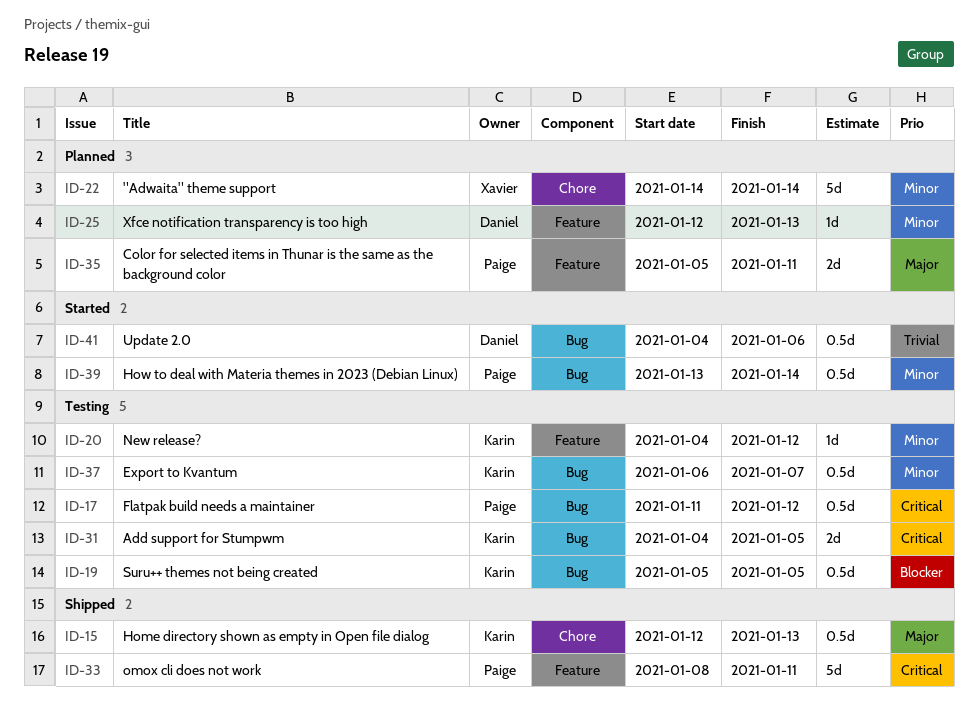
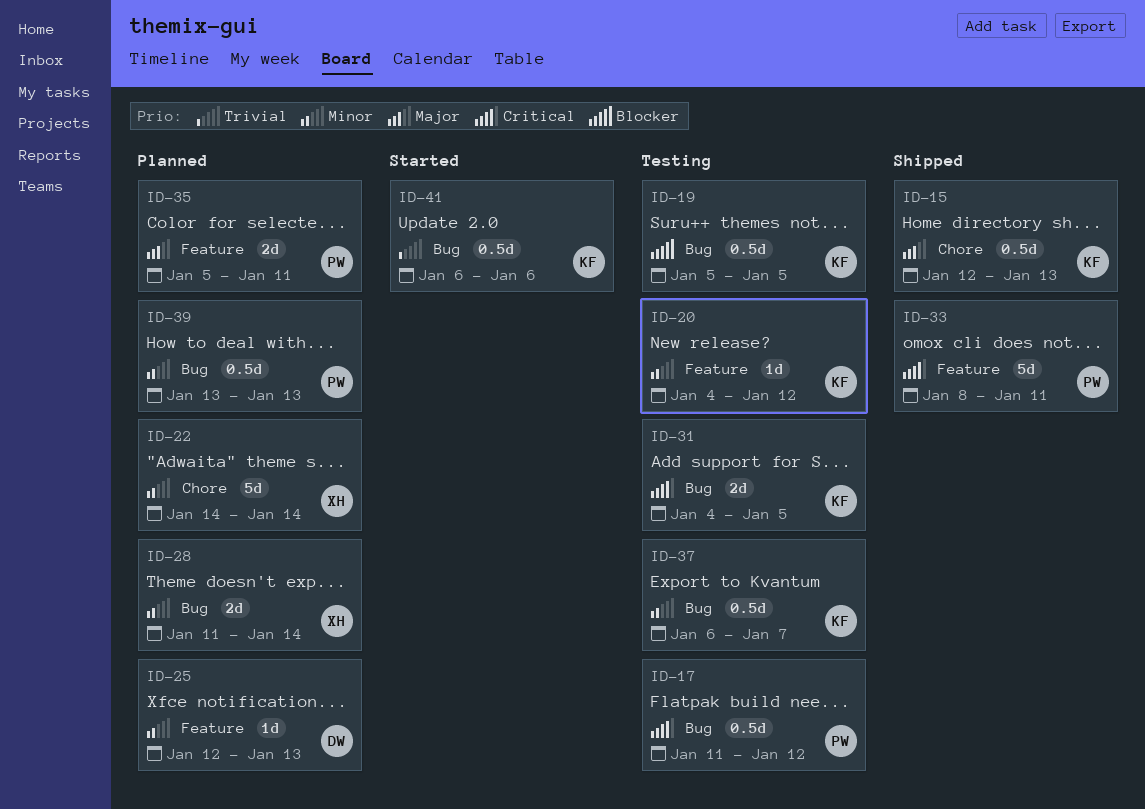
ID-28: none -> present
ID-39, status: Started -> Planned
ID-39, due: Jan 14 -> Jan 13
ID-41, owner: Daniel -> Karin
ID-41, start: Jan 4 -> Jan 6

